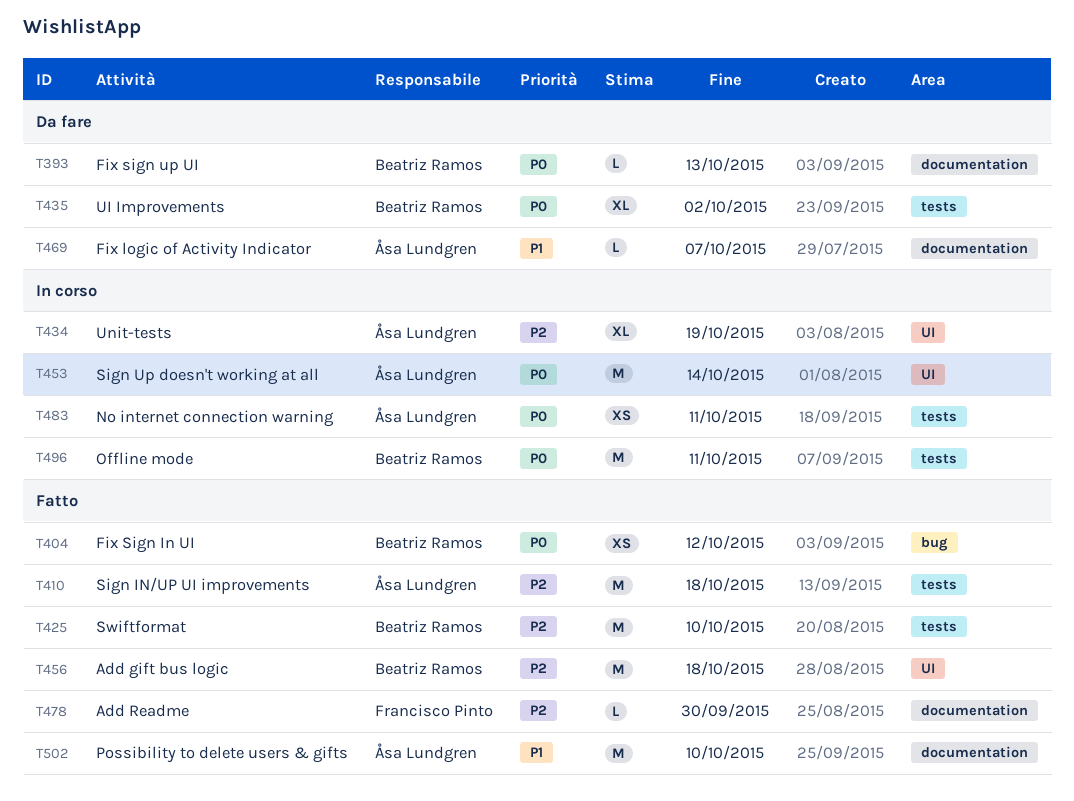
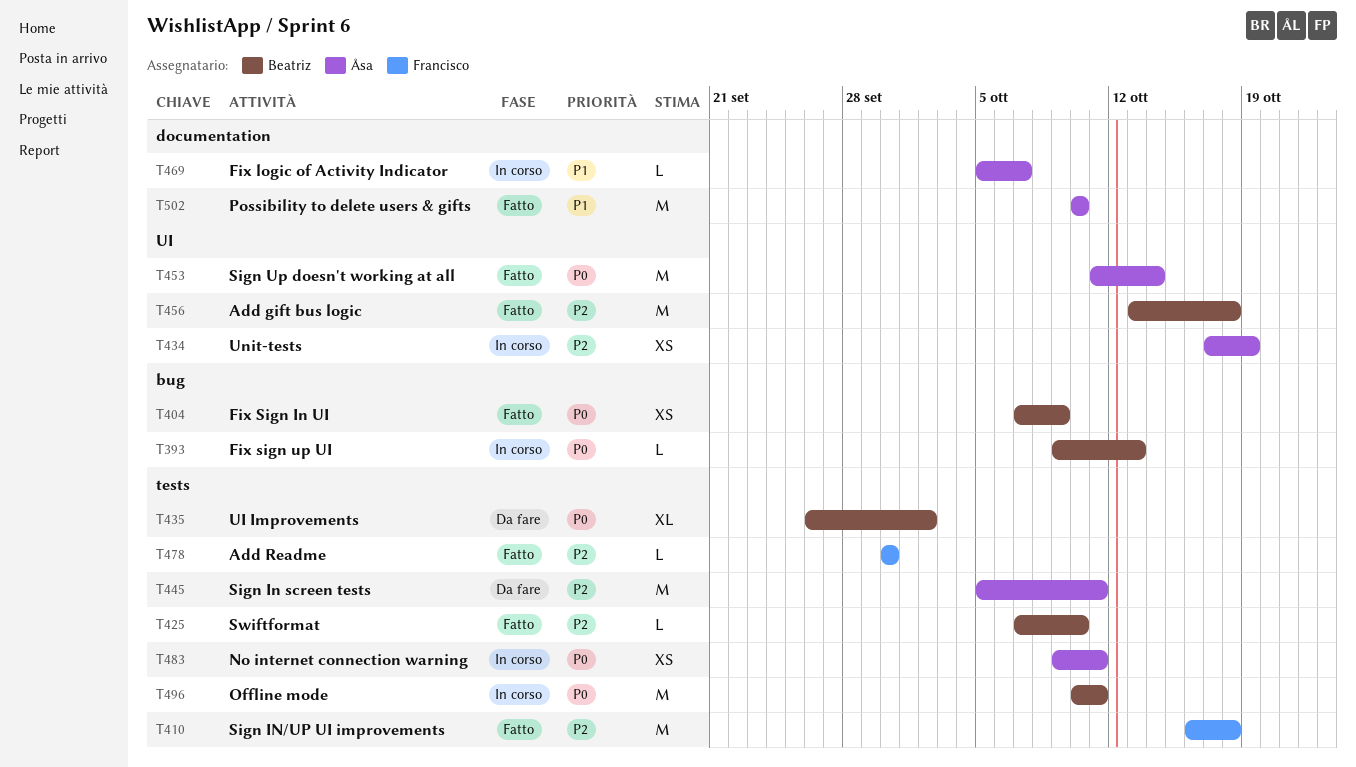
T393, status: Da fare -> In corso
T393, label: documentation -> bug
T404, due: Oct 12 -> Oct 9
T410, owner: Åsa Lundgren -> Francisco Pinto
T425, estimate: M -> L
T434, estimate: XL -> XS
T445: none -> present
T453, status: In corso -> Fatto
T469, status: Da fare -> In corso
T478, label: documentation -> tests

